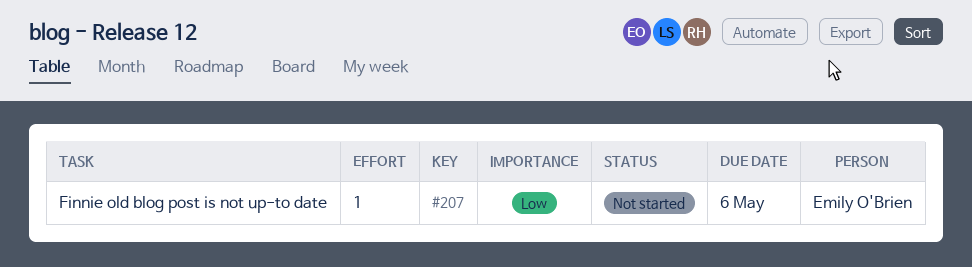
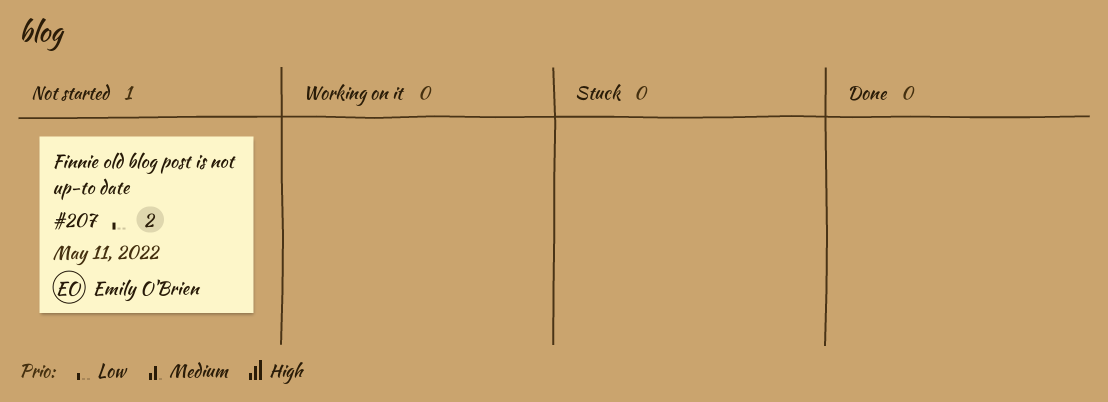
#207, estimate: 1 -> 2
#207, due: May 6 -> May 11

